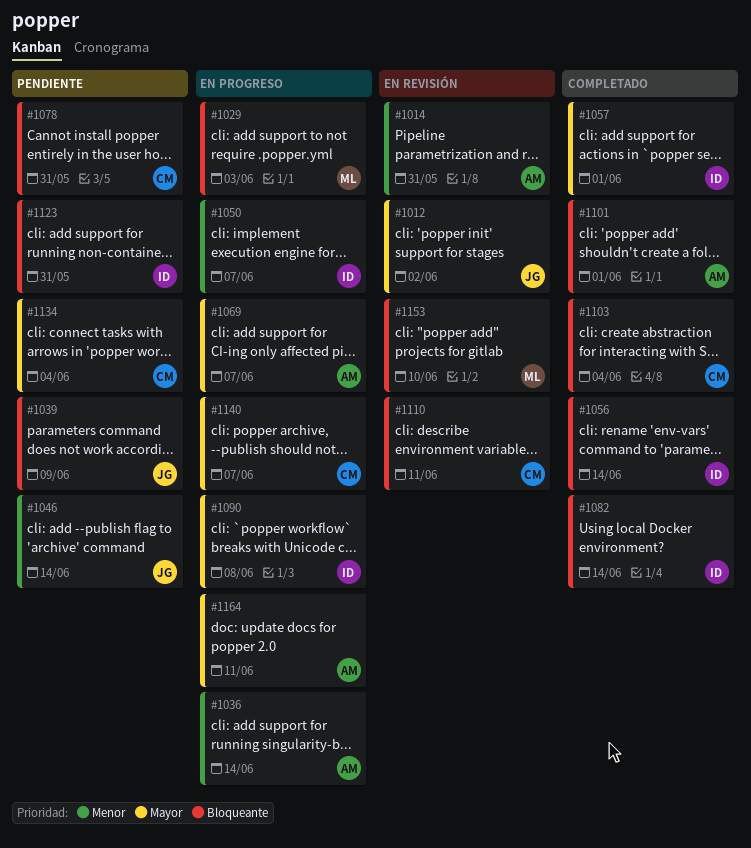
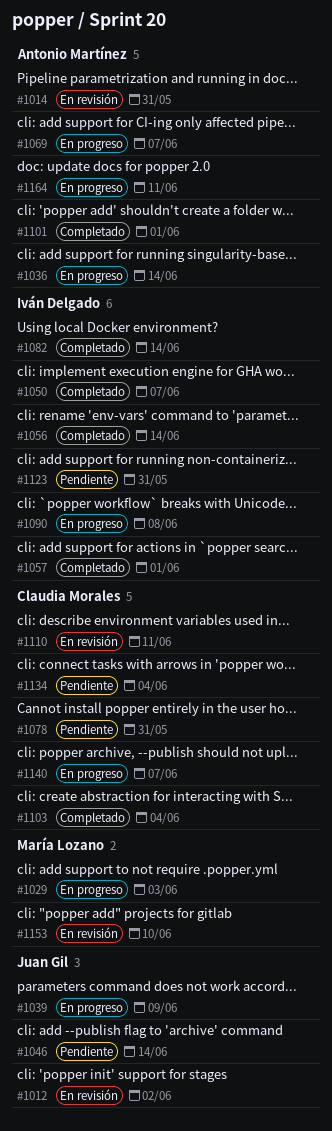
#1039, status: Pendiente -> En progreso
#1050, status: En progreso -> Completado

